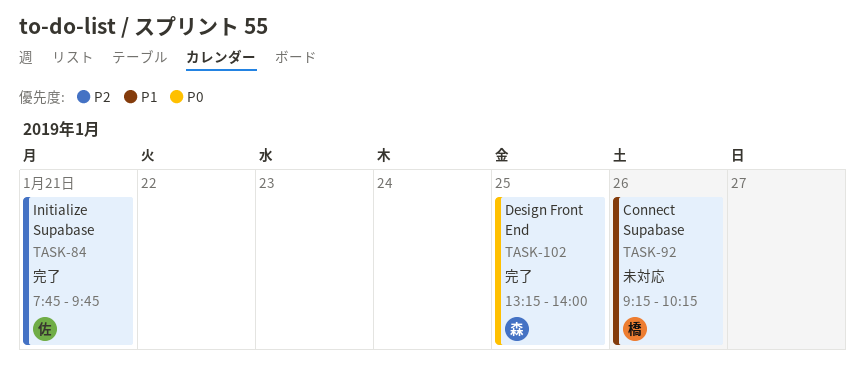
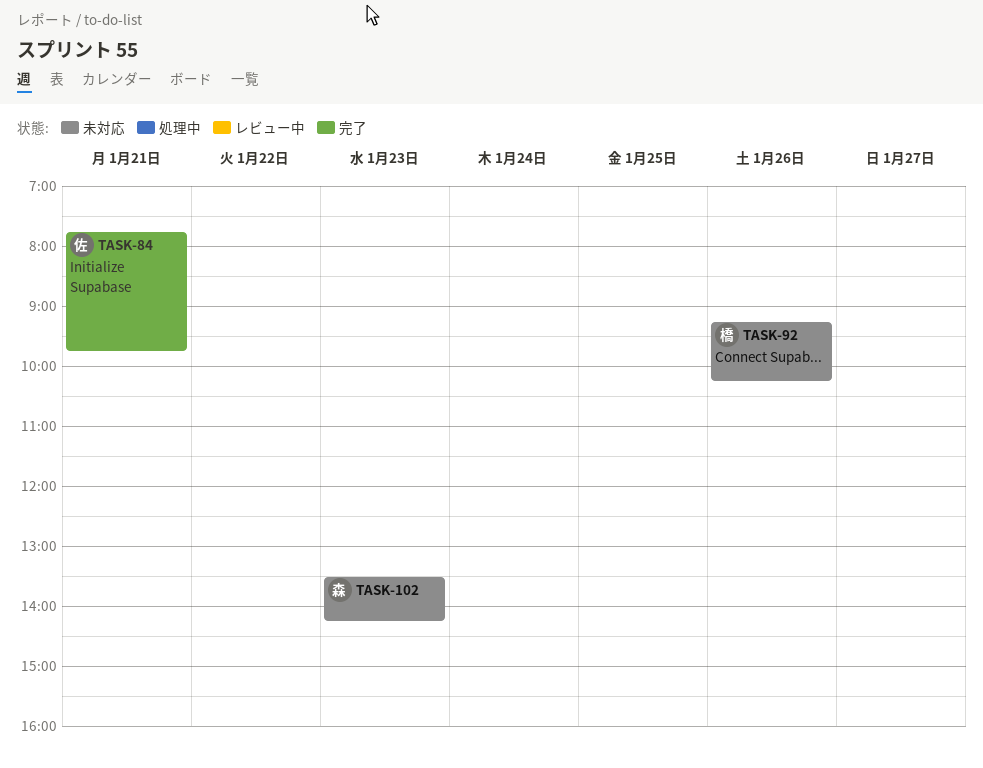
TASK-102, status: 完了 -> 未対応
TASK-102, day: Jan 25 -> Jan 23
TASK-102, begins: 13:15 -> 13:30
TASK-102, ends: 14:00 -> 14:15

